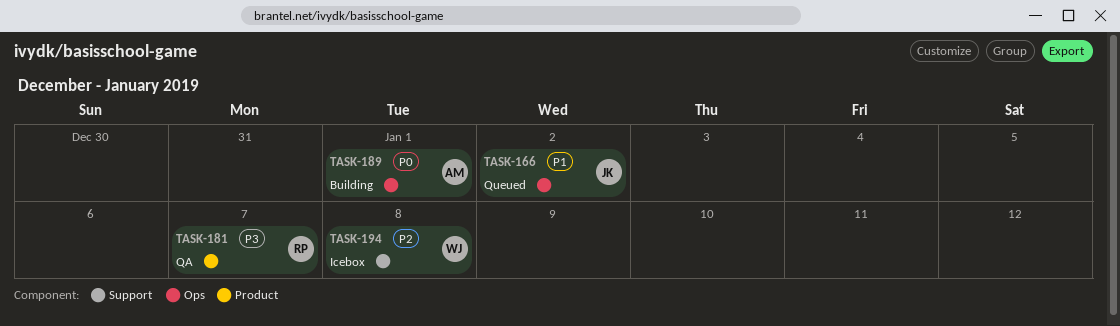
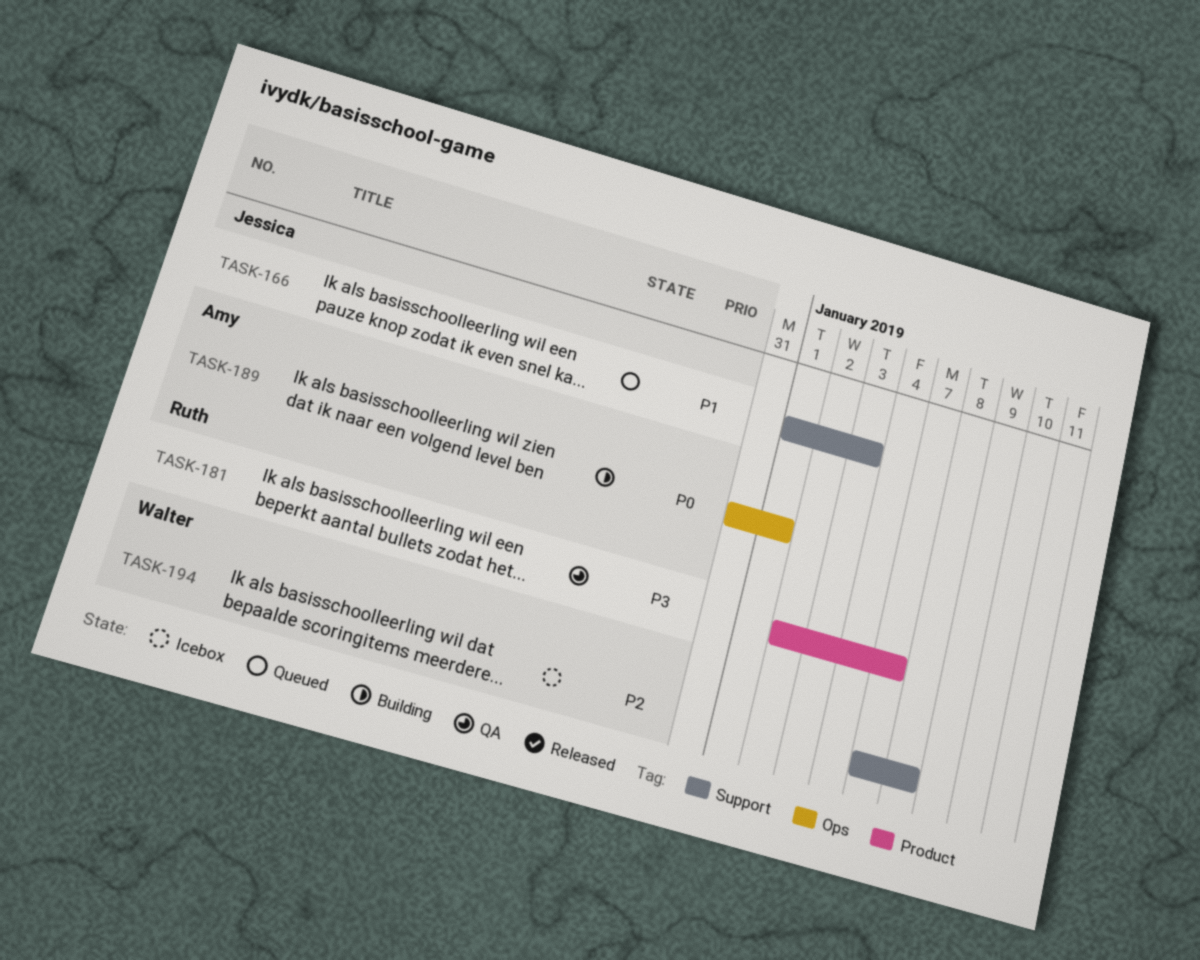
TASK-166, label: Ops -> Support
TASK-166, due: Jan 2 -> Jan 3

